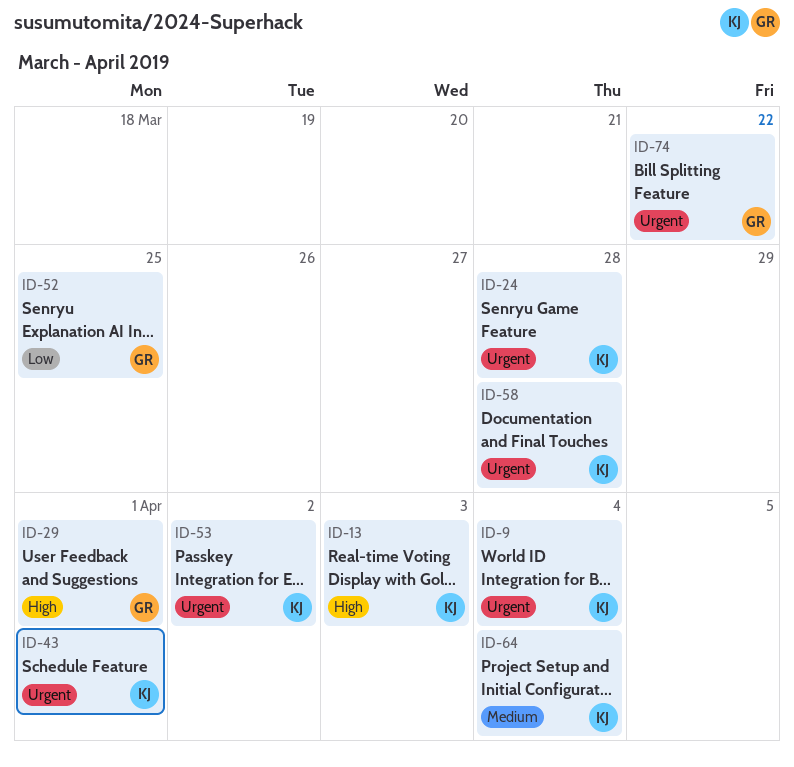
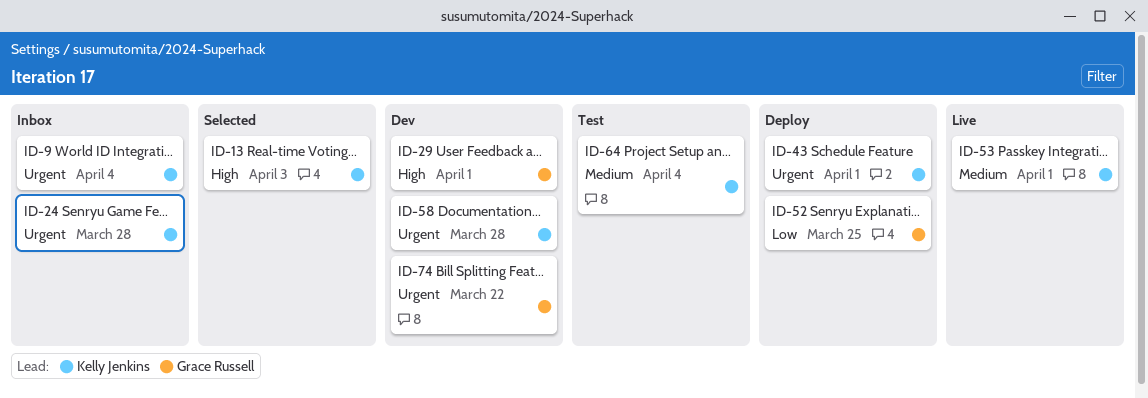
ID-53, priority: Urgent -> Medium
ID-53, due: Apr 2 -> Apr 1

